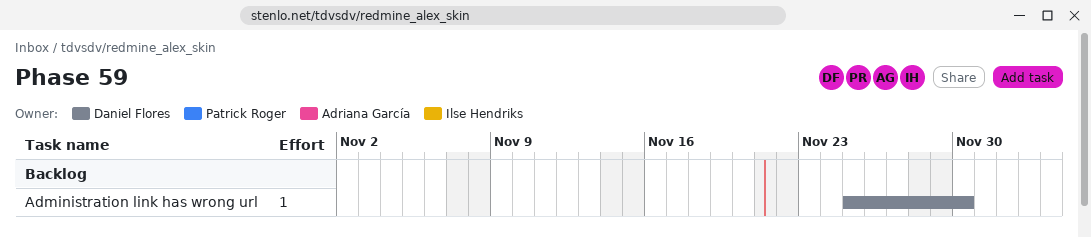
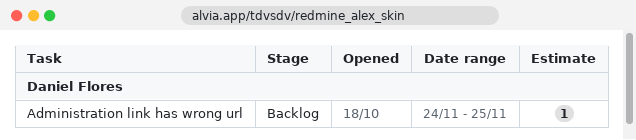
Administration link has wrong url, start: Nov 25 -> Nov 24
Administration link has wrong url, due: Nov 30 -> Nov 25

